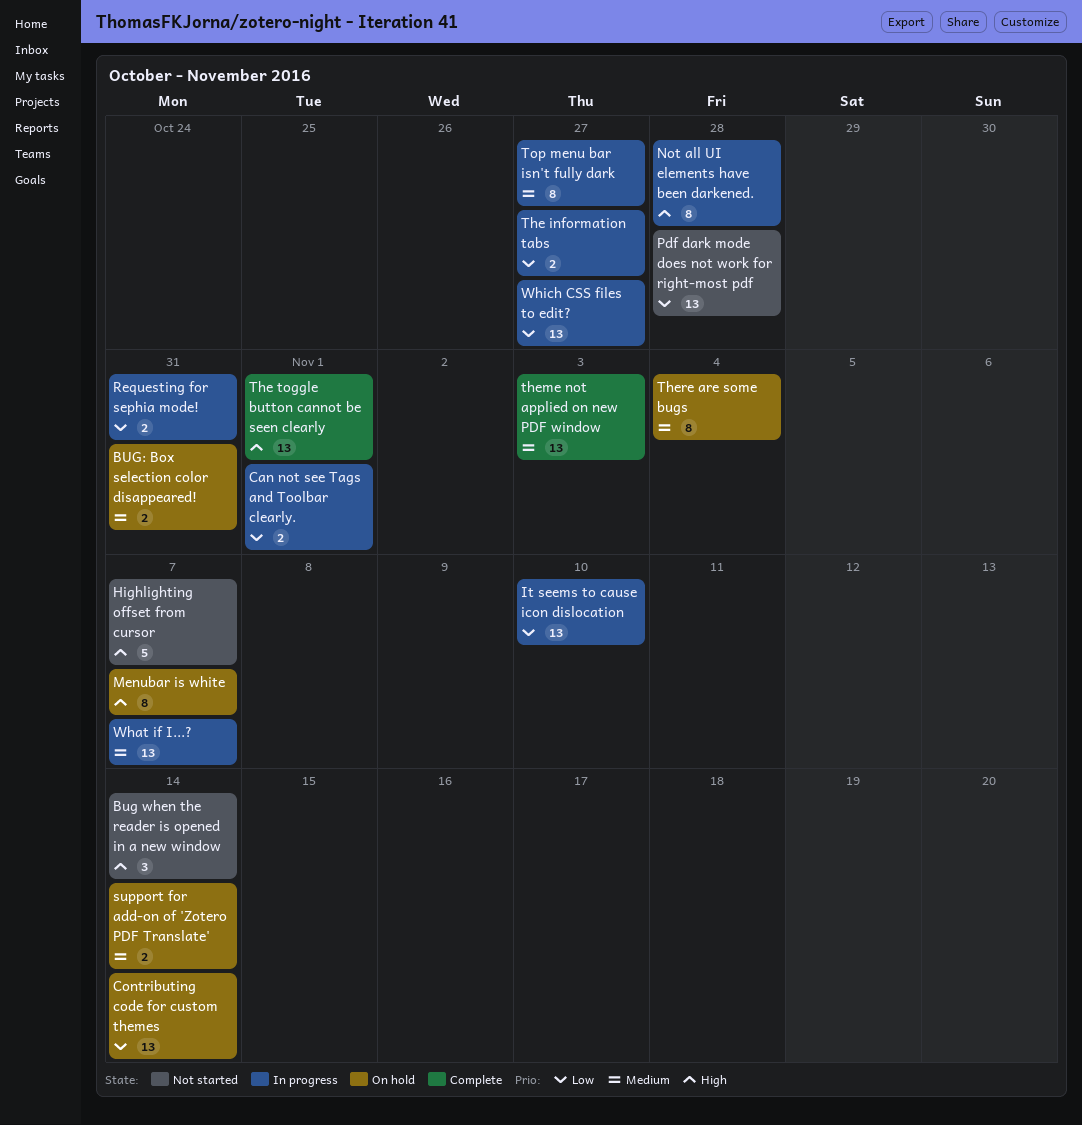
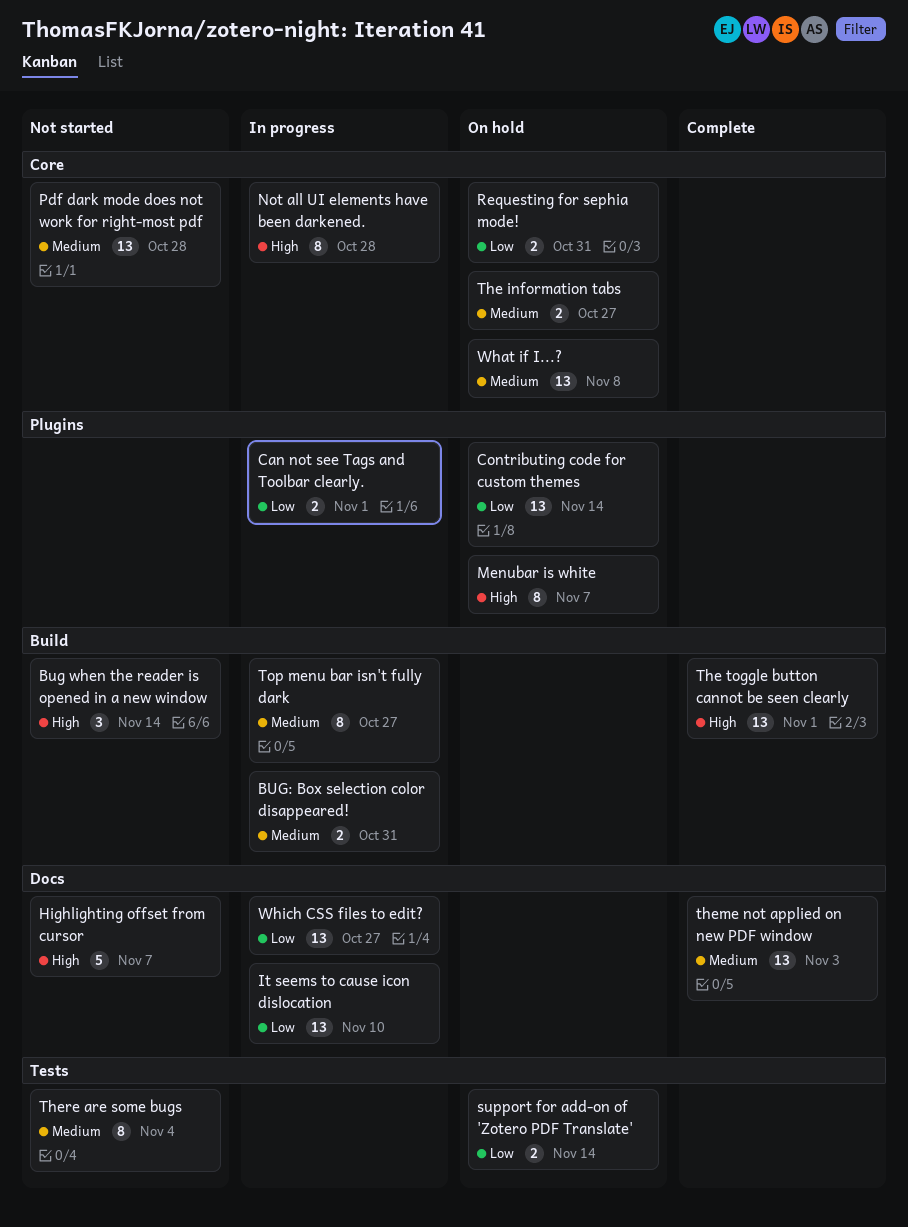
BUG: Box selection color disappeared!, status: On hold -> In progress
Pdf dark mode does not work for right-most pdf, priority: Low -> Medium
Requesting for sephia mode!, status: In progress -> On hold
support for add-on of 'Zotero PDF Translate', priority: Medium -> Low
The information tabs, status: In progress -> On hold
The information tabs, priority: Low -> Medium
There are some bugs, status: On hold -> Not started
What if I...?, status: In progress -> On hold
What if I...?, due: Nov 7 -> Nov 8

